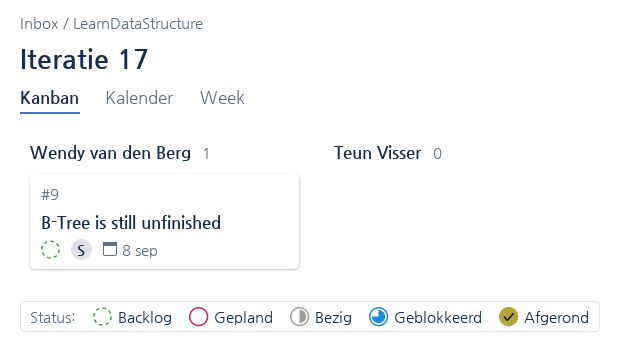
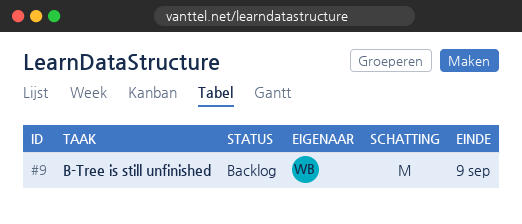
#9, estimate: S -> M
#9, due: Sep 8 -> Sep 9

